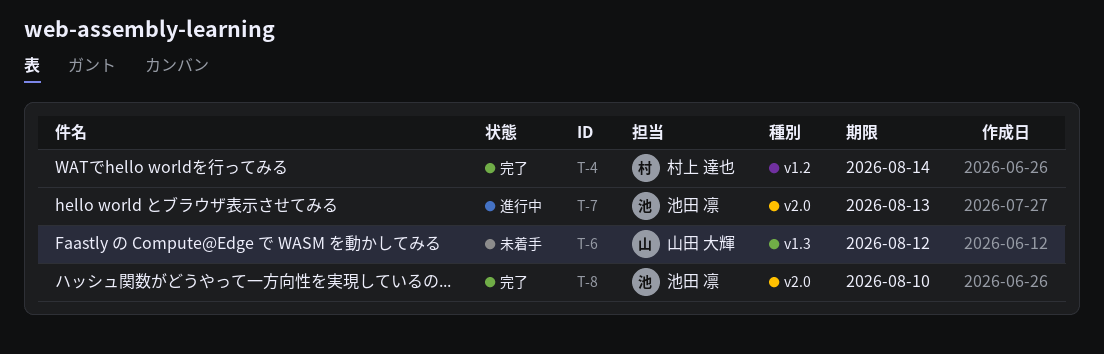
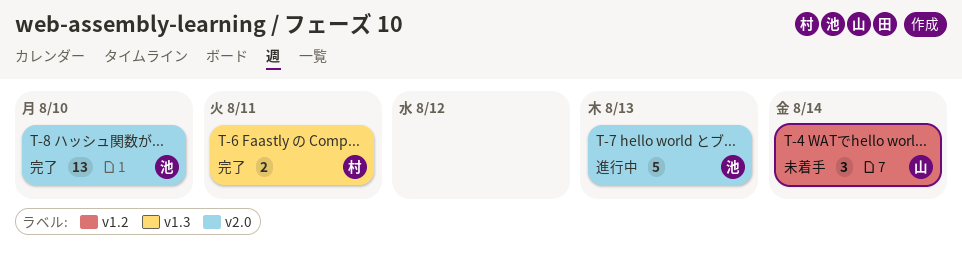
T-4, status: 完了 -> 未着手
T-4, owner: 村上 達也 -> 山田 大輝
T-6, status: 未着手 -> 完了
T-6, owner: 山田 大輝 -> 村上 達也
T-6, due: Aug 12 -> Aug 11

